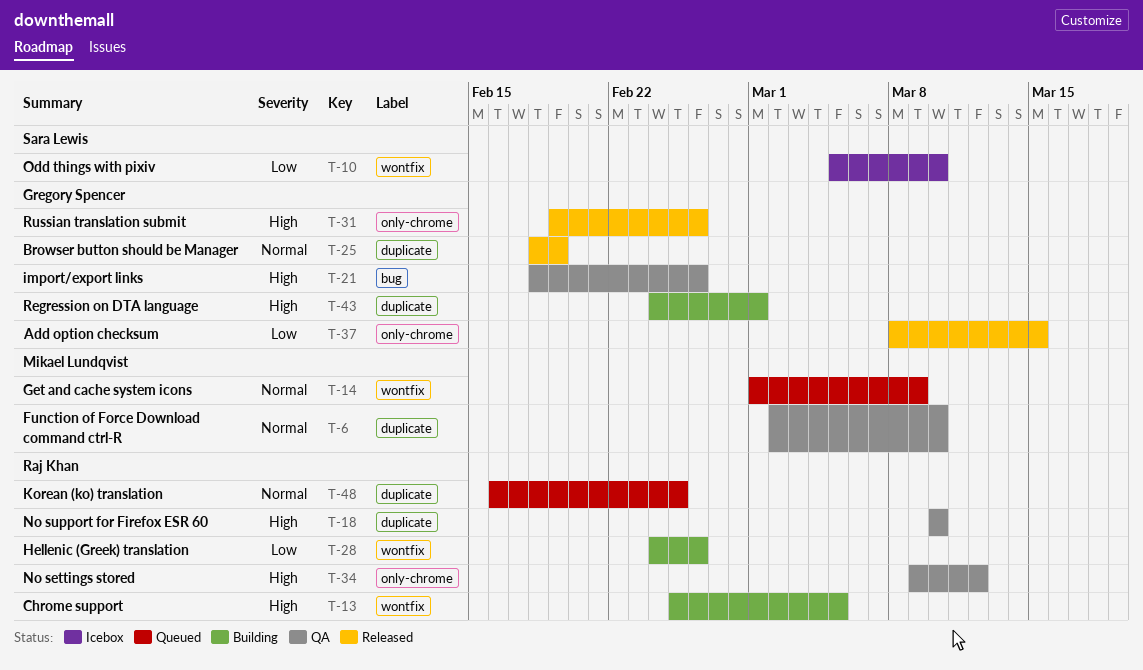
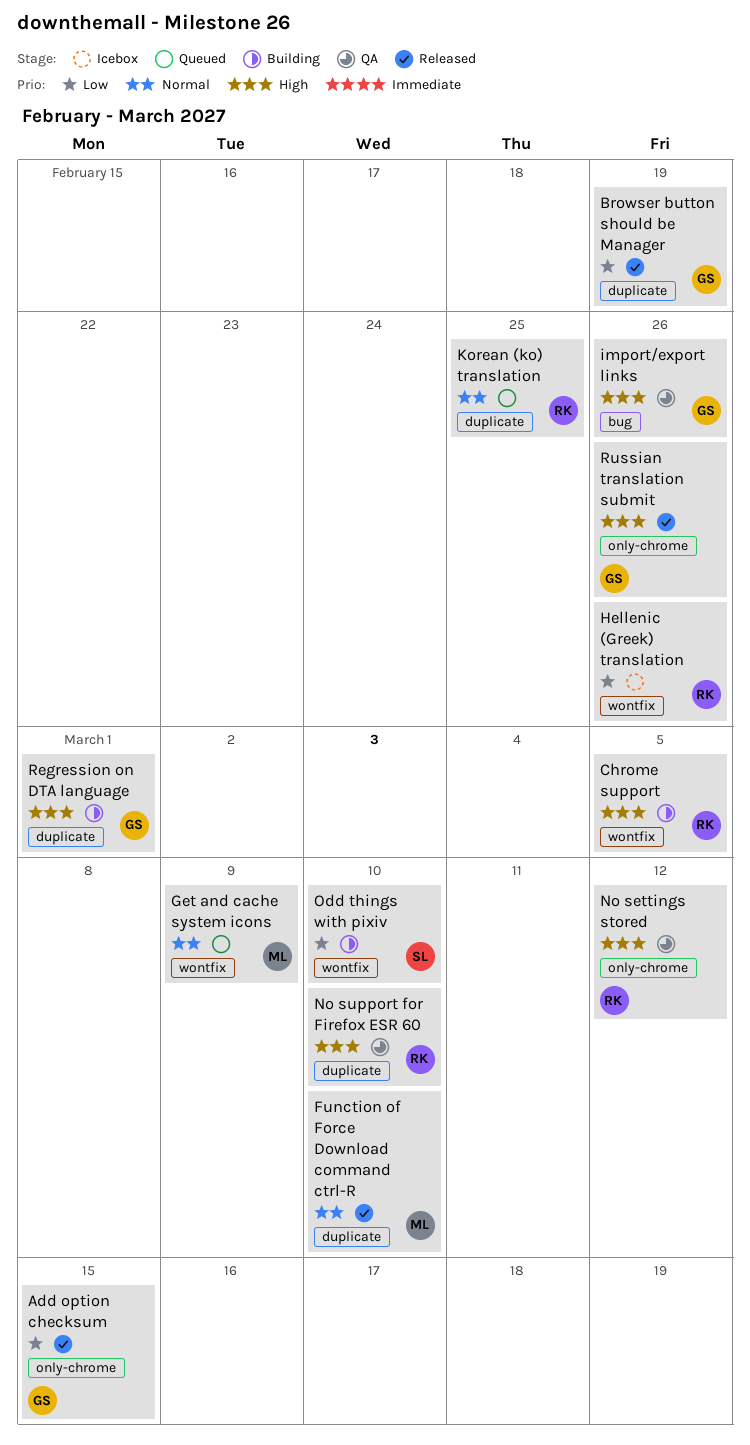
Browser button should be Manager, priority: Normal -> Low
Function of Force Download command ctrl-R, status: QA -> Released
Hellenic (Greek) translation, status: Building -> Icebox
Odd things with pixiv, status: Icebox -> Building

